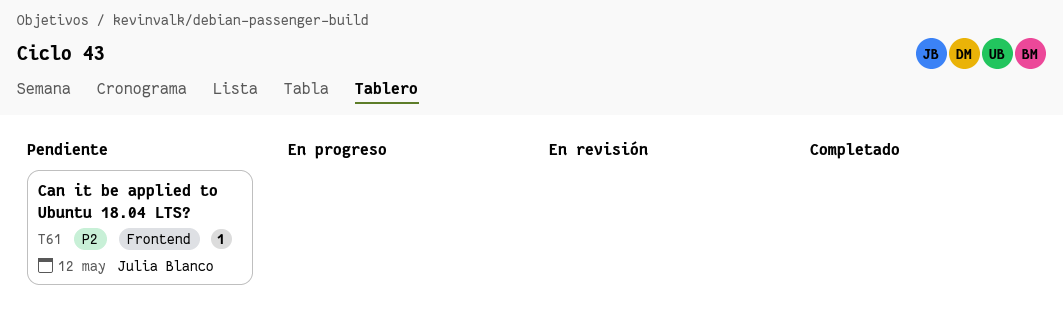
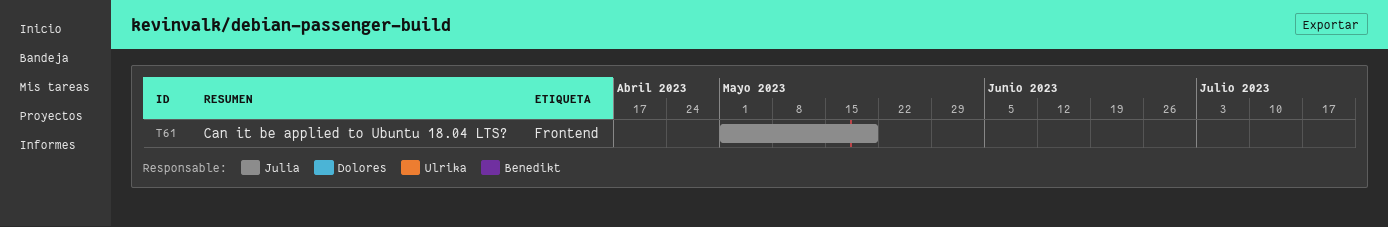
T61, due: May 12 -> May 19

